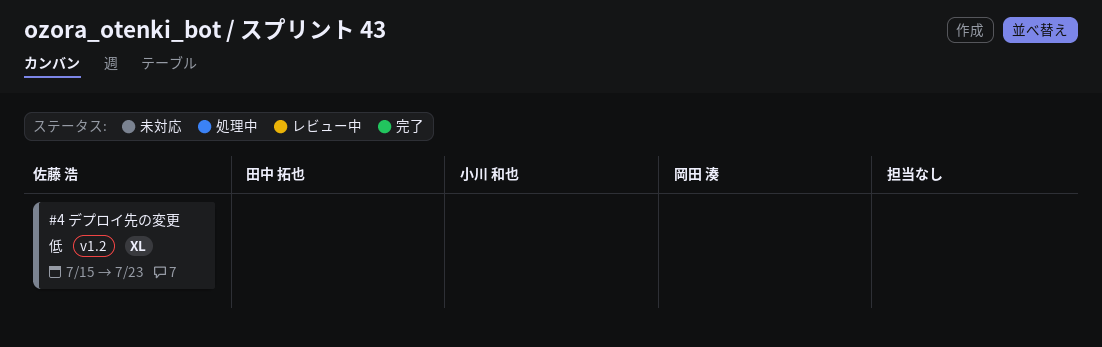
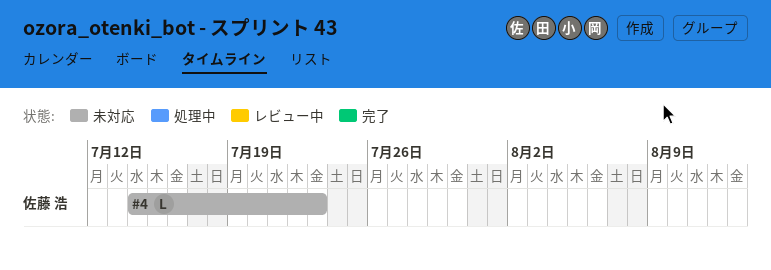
#4, estimate: XL -> L
#4, start: Jul 15 -> Jul 14

